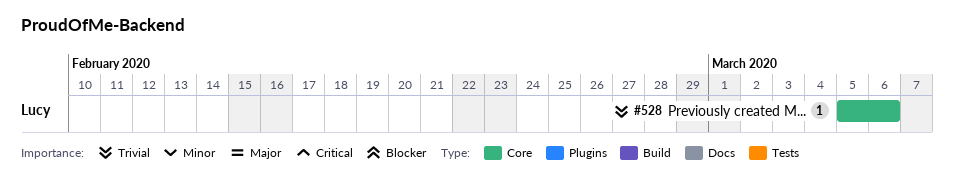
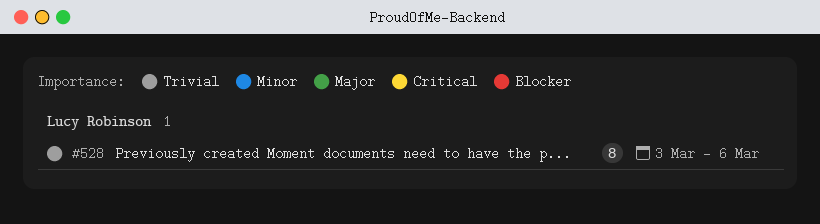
#528, estimate: 1 -> 8
#528, start: Mar 5 -> Mar 3

